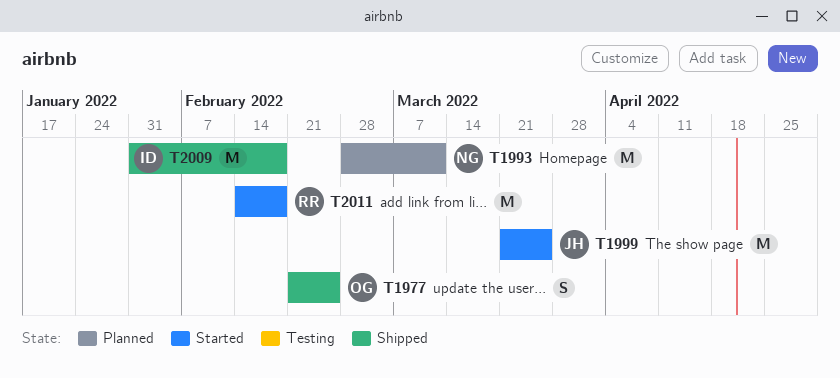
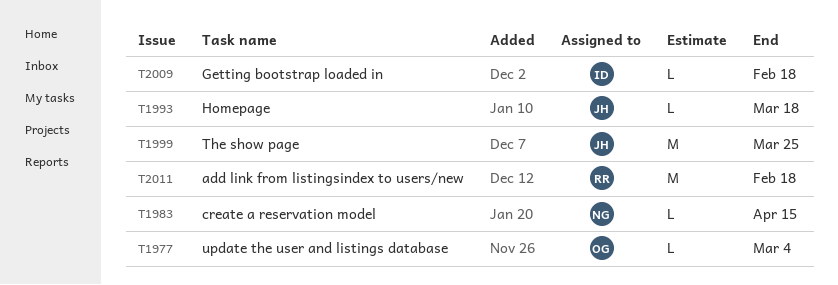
T1977, estimate: S -> L
T1977, due: Feb 25 -> Mar 4
T1983: none -> present
T1993, owner: NG -> JH
T1993, estimate: M -> L
T1993, due: Mar 11 -> Mar 18
T2009, estimate: M -> L

